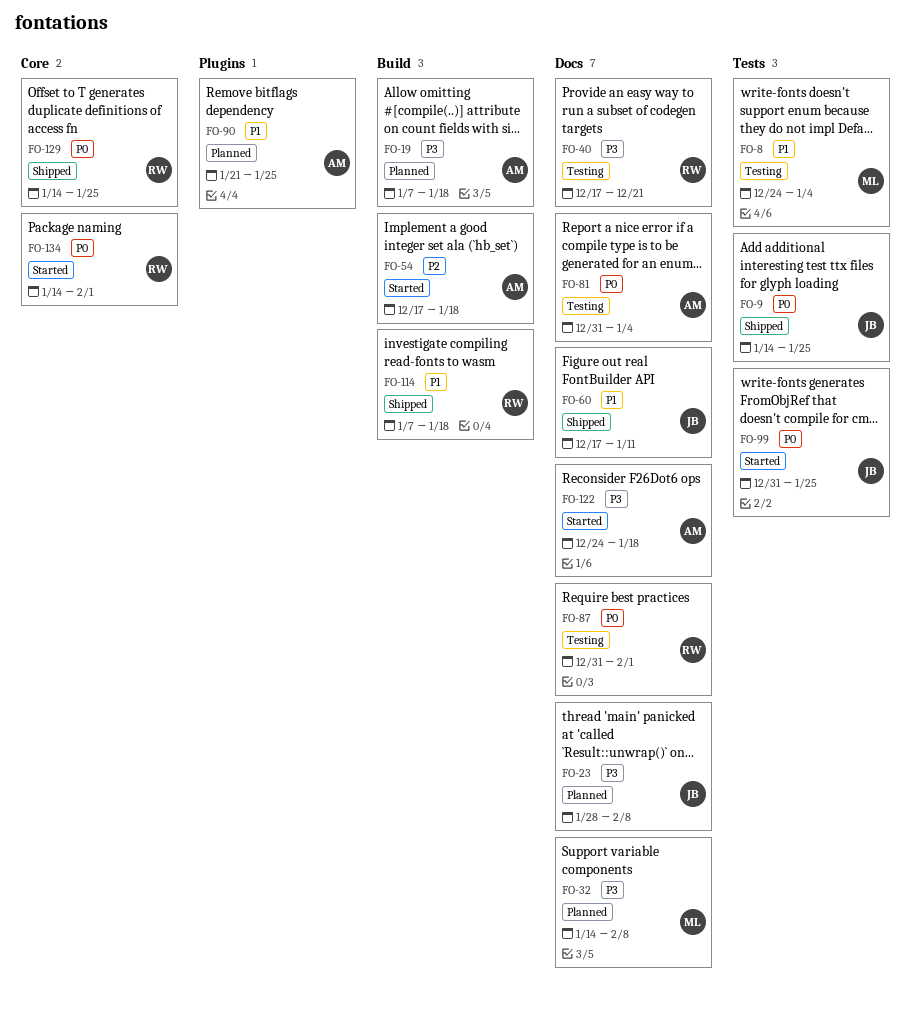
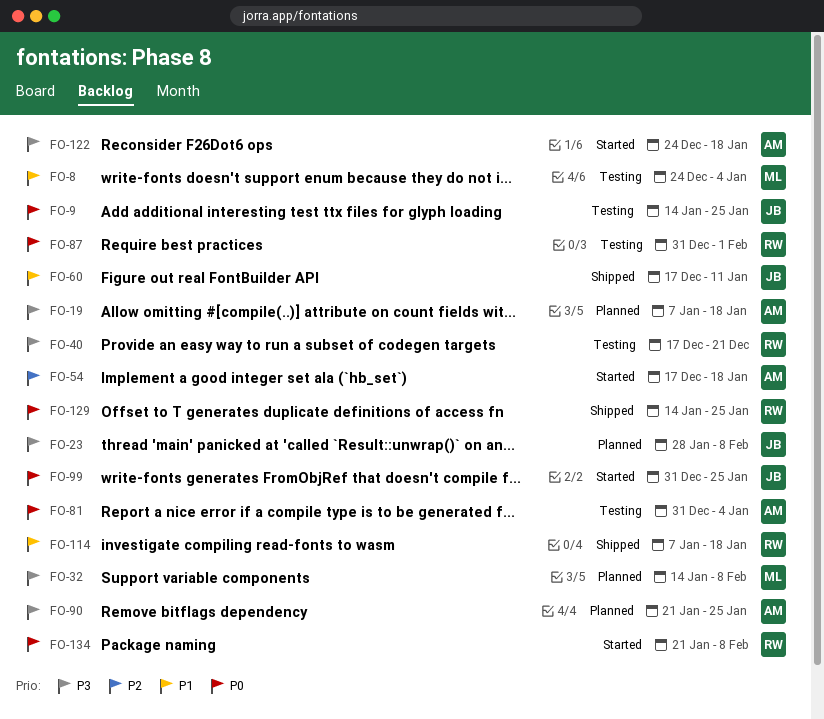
FO-9, status: Shipped -> Testing
FO-90, priority: P1 -> P3
FO-134, start: Jan 14 -> Jan 21
FO-134, due: Feb 1 -> Feb 8

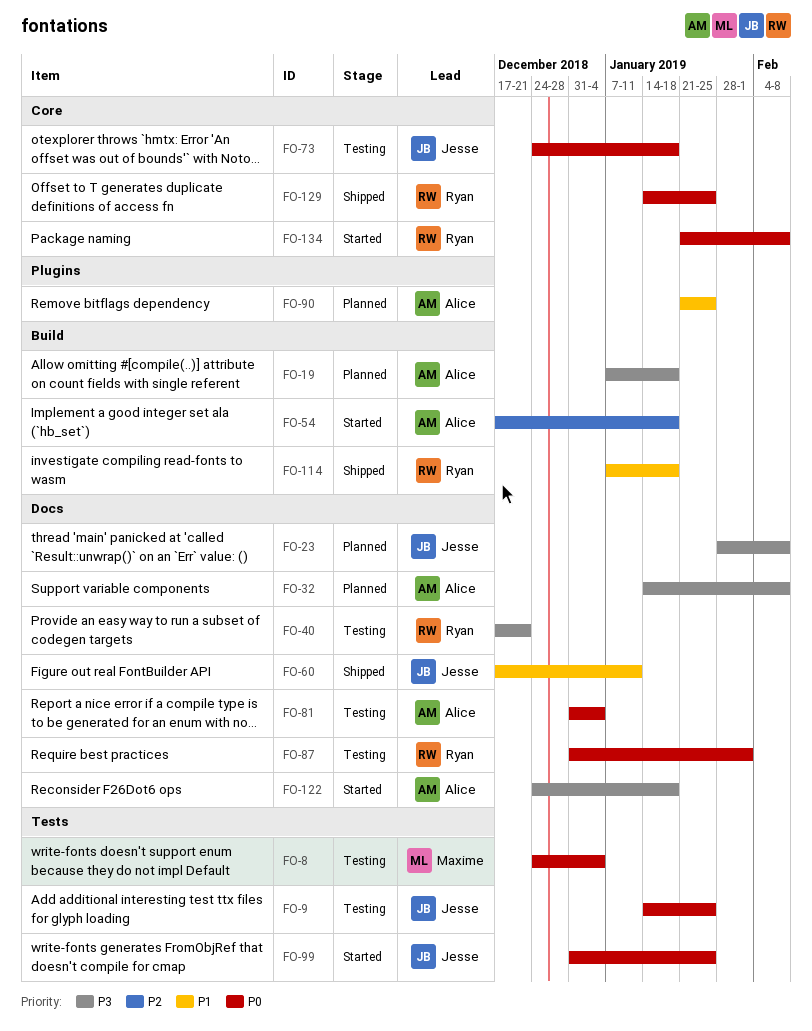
FO-8, priority: P1 -> P0
FO-32, owner: Maxime -> Alice
FO-73: none -> present
FO-90, priority: P3 -> P1

